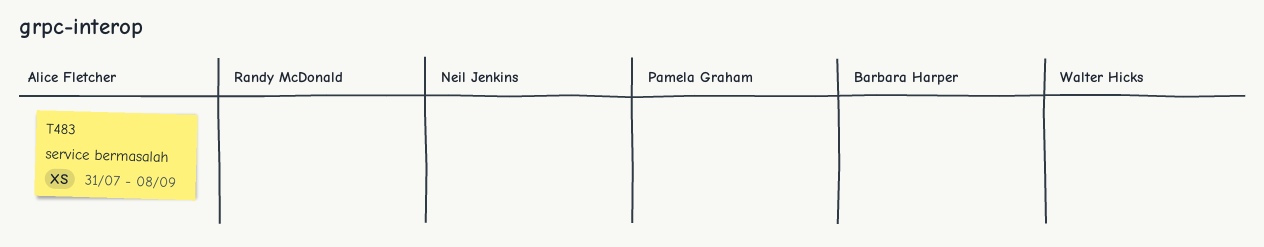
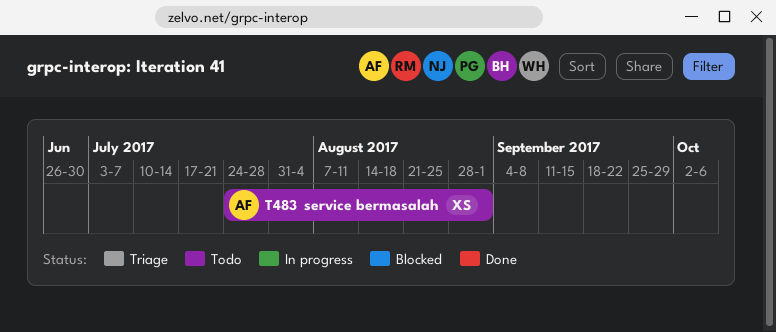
T483, start: Jul 31 -> Jul 24
T483, due: Sep 8 -> Sep 1

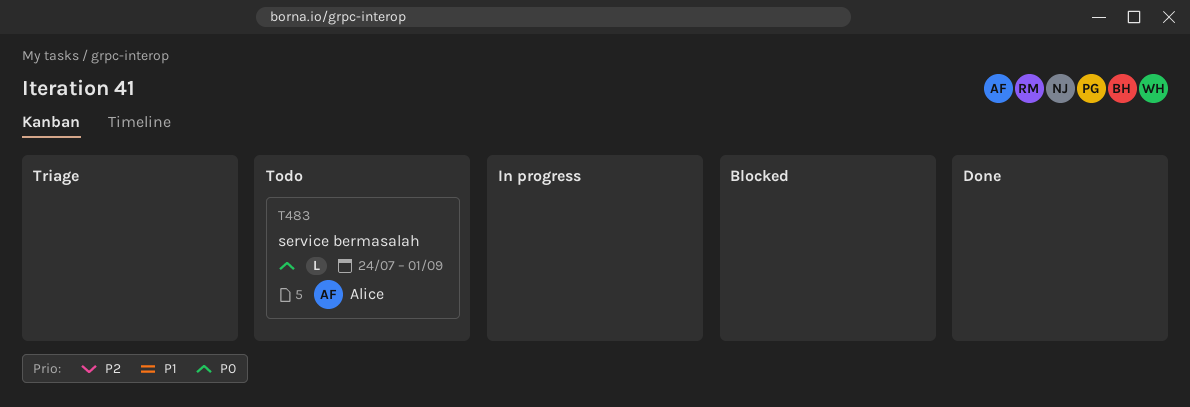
T483, estimate: XS -> L

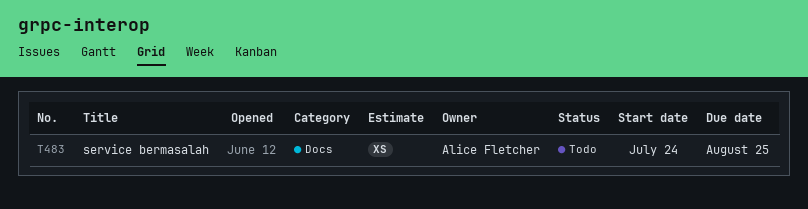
T483, estimate: L -> XS
T483, due: Sep 1 -> Aug 25

